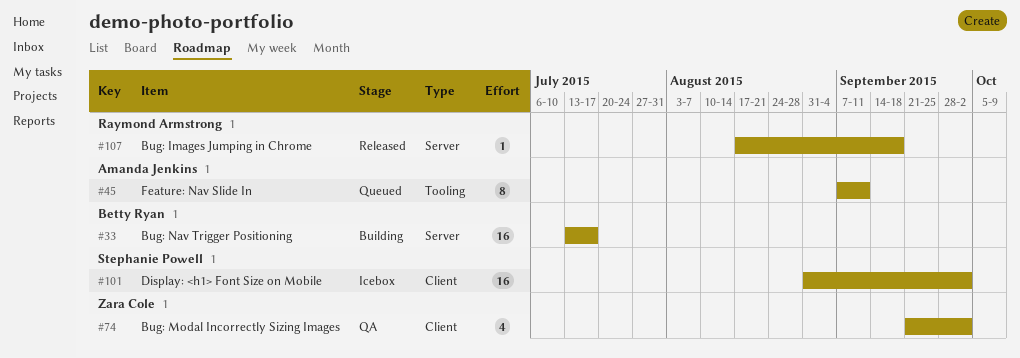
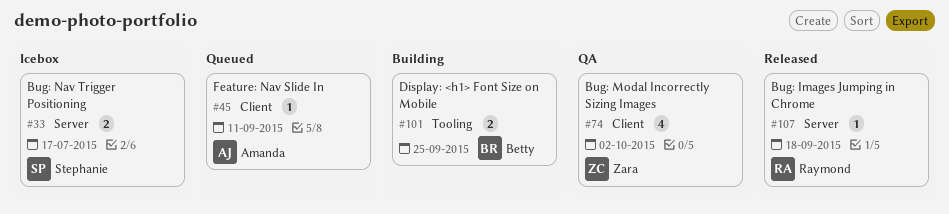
#33, status: Building -> Icebox
#33, owner: Betty Ryan -> Stephanie Powell
#33, estimate: 16 -> 2
#45, label: Tooling -> Client
#45, estimate: 8 -> 1
#101, status: Icebox -> Building
#101, owner: Stephanie Powell -> Betty Ryan
#101, label: Client -> Tooling
#101, estimate: 16 -> 2
#101, due: Oct 2 -> Sep 25

